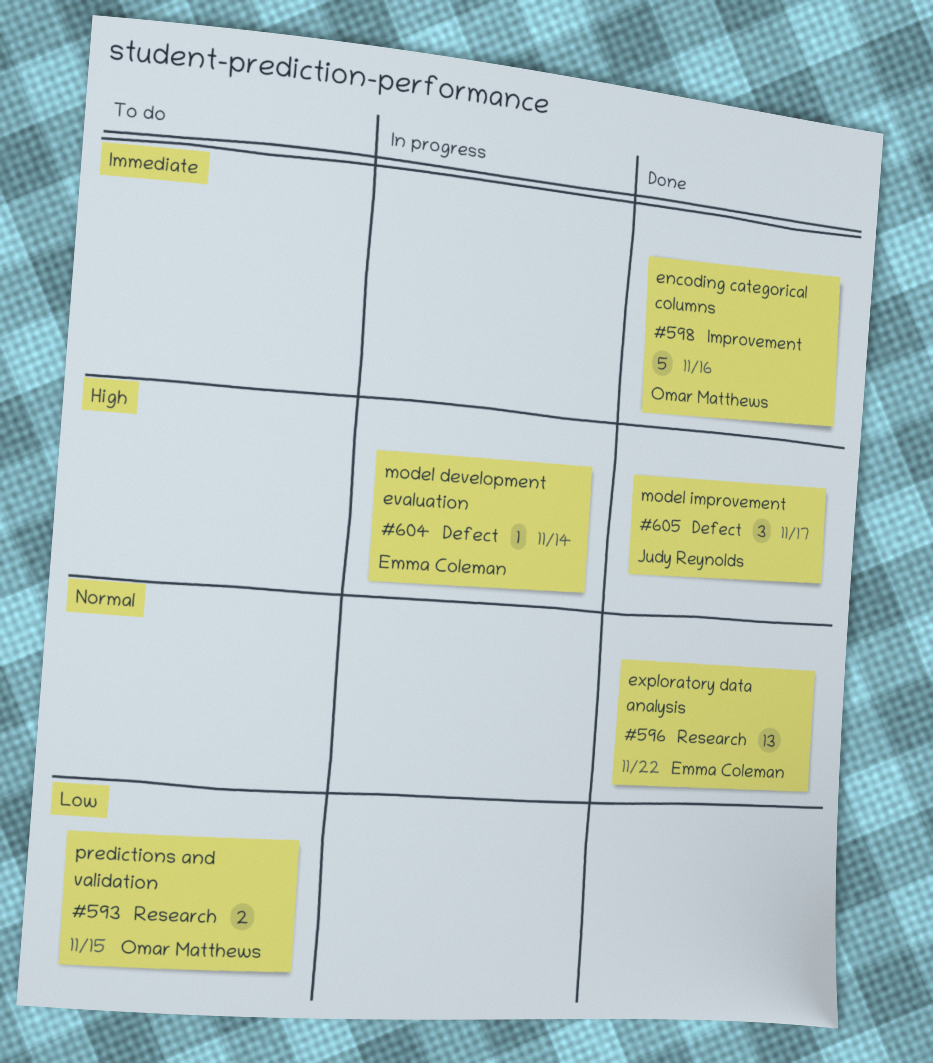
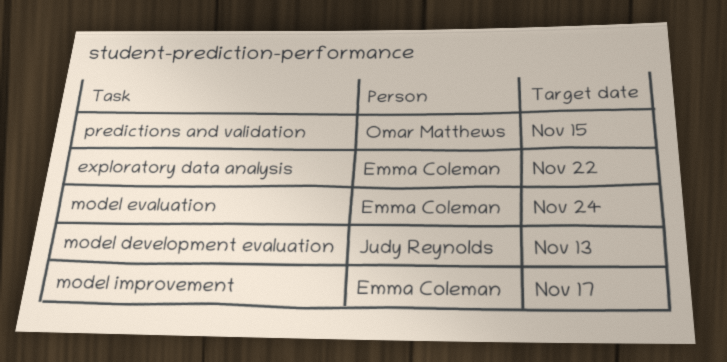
encoding categorical columns: present -> none
model development evaluation, owner: Emma Coleman -> Judy Reynolds
model development evaluation, due: Nov 14 -> Nov 13
model evaluation: none -> present
model improvement, owner: Judy Reynolds -> Emma Coleman

